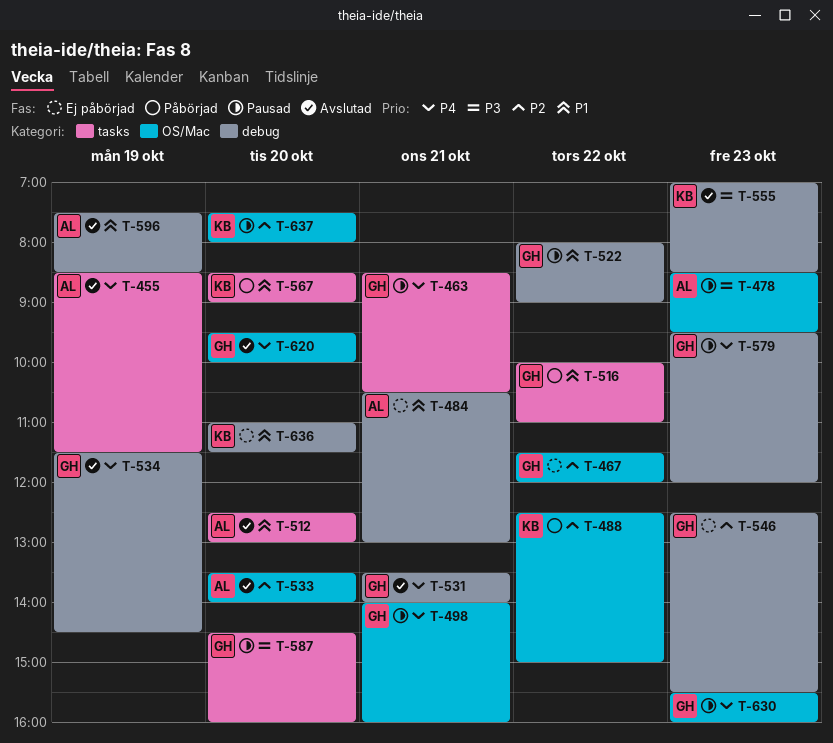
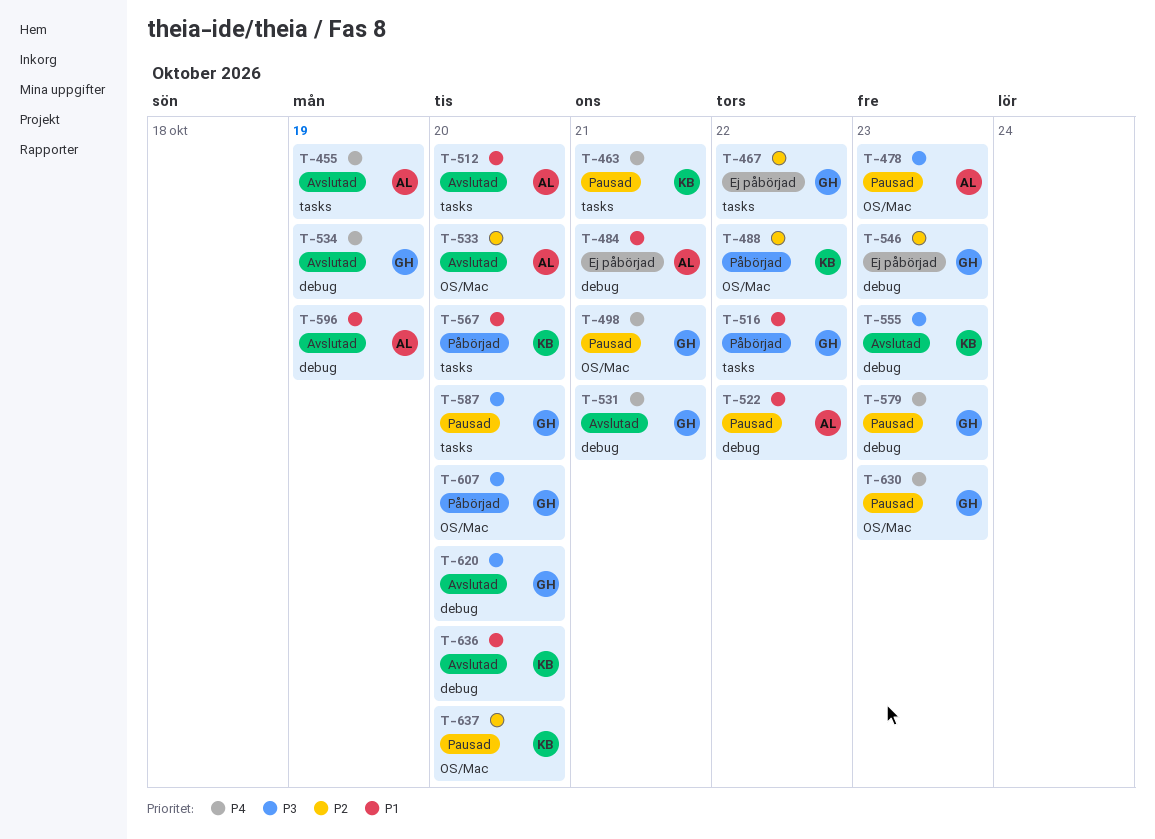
T-463, owner: GH -> KB
T-467, label: OS/Mac -> tasks
T-522, owner: GH -> AL
T-607: none -> present
T-620, priority: P4 -> P3
T-620, label: OS/Mac -> debug
T-636, status: Ej påbörjad -> Avslutad

